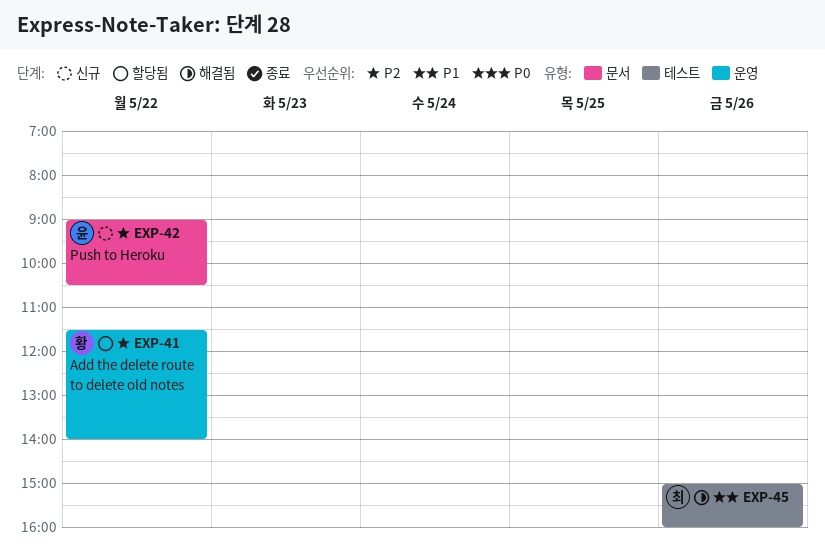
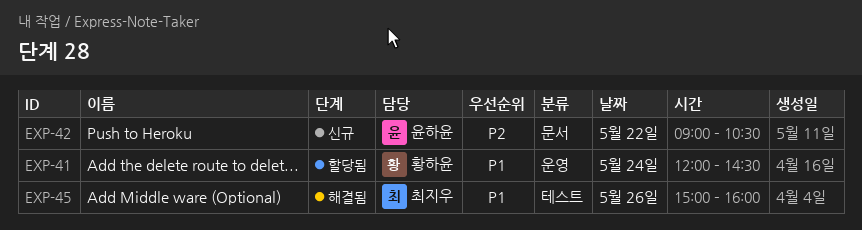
EXP-41, priority: P2 -> P1
EXP-41, day: May 22 -> May 24
EXP-41, begins: 11:30 -> 12:00
EXP-41, ends: 14:00 -> 14:30

